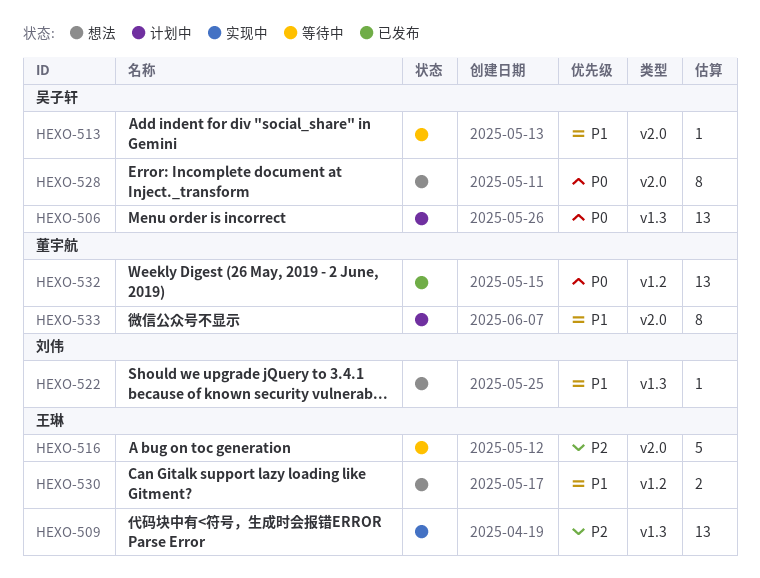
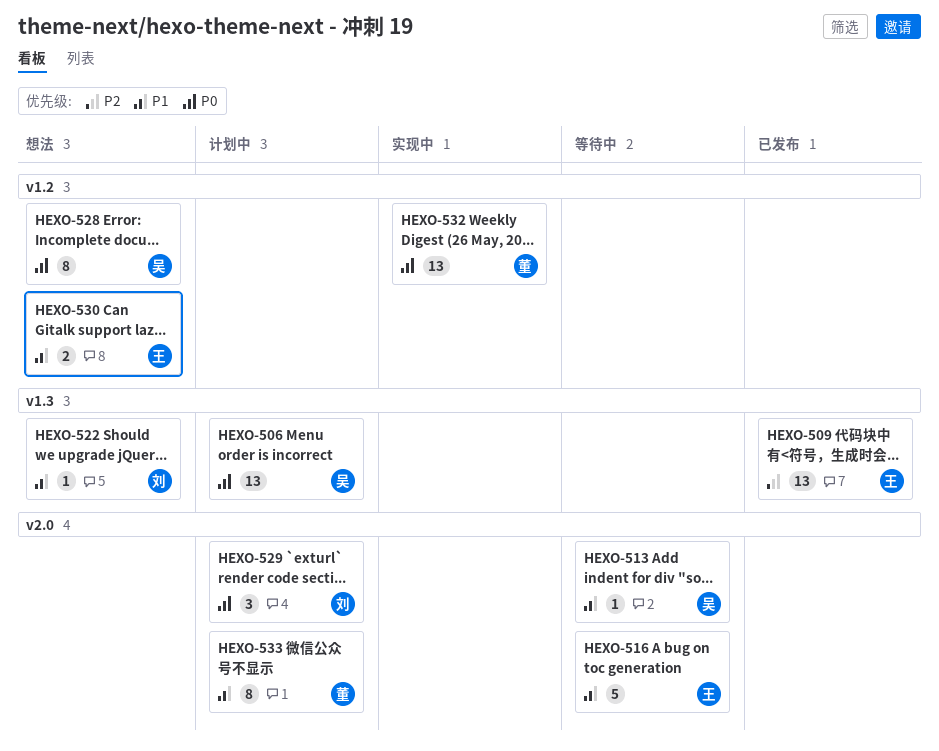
HEXO-509, status: 实现中 -> 已发布
HEXO-516, priority: P2 -> P1
HEXO-528, label: v2.0 -> v1.2
HEXO-529: none -> present
HEXO-532, status: 已发布 -> 实现中

